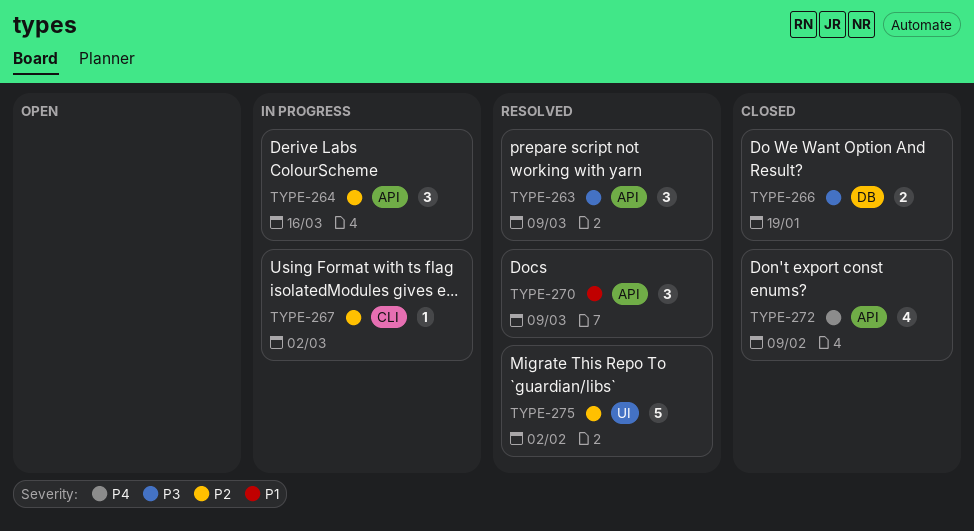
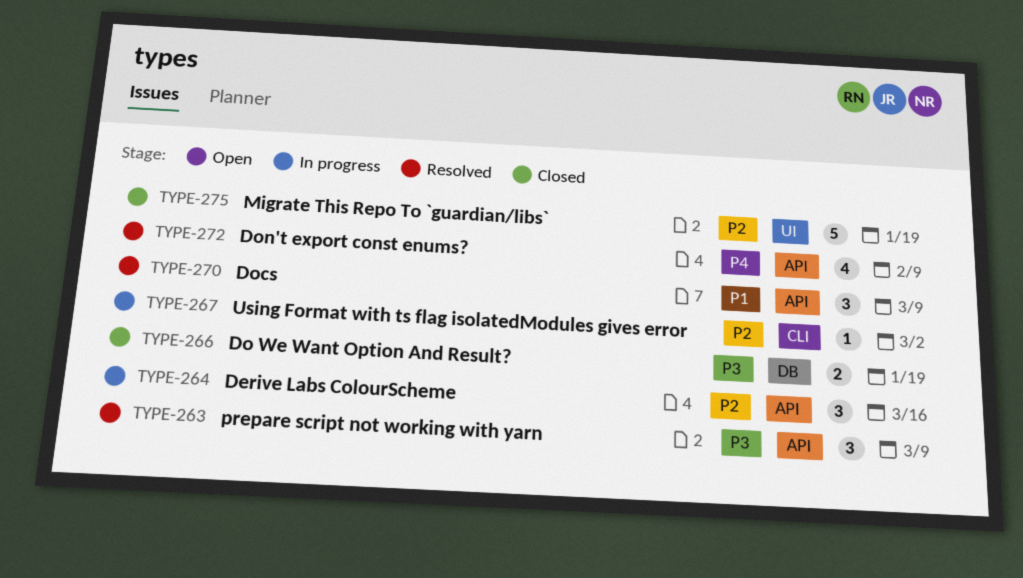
TYPE-272, status: Closed -> Resolved
TYPE-275, status: Resolved -> Closed
TYPE-275, due: Feb 2 -> Jan 19

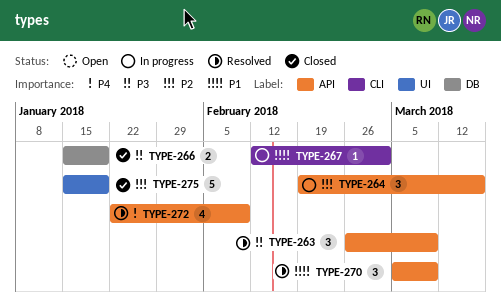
TYPE-267, priority: P2 -> P1

